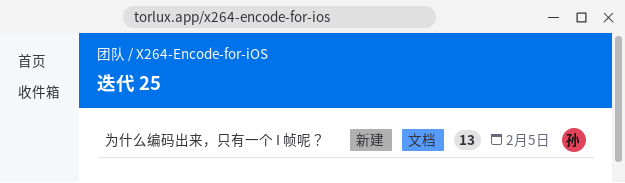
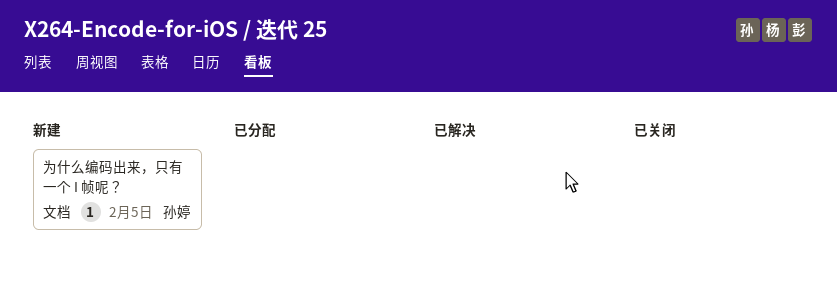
为什么编码出来，只有一个 I 帧呢？, estimate: 13 -> 1

